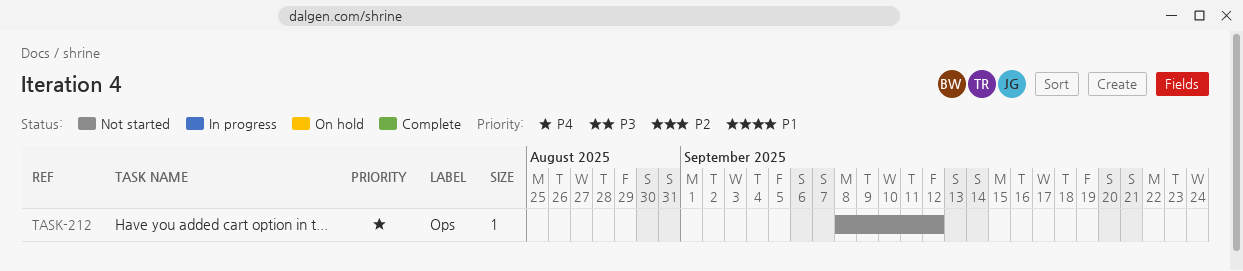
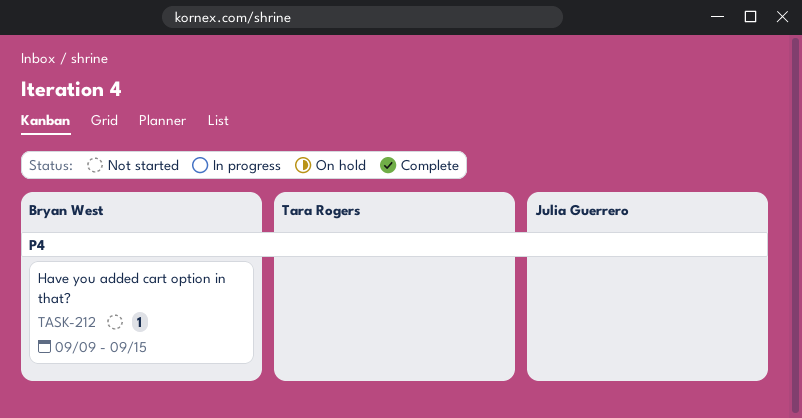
TASK-212, start: Sep 8 -> Sep 9
TASK-212, due: Sep 12 -> Sep 15

